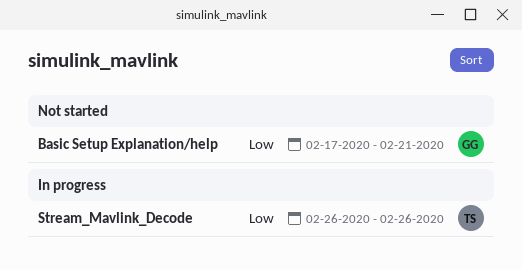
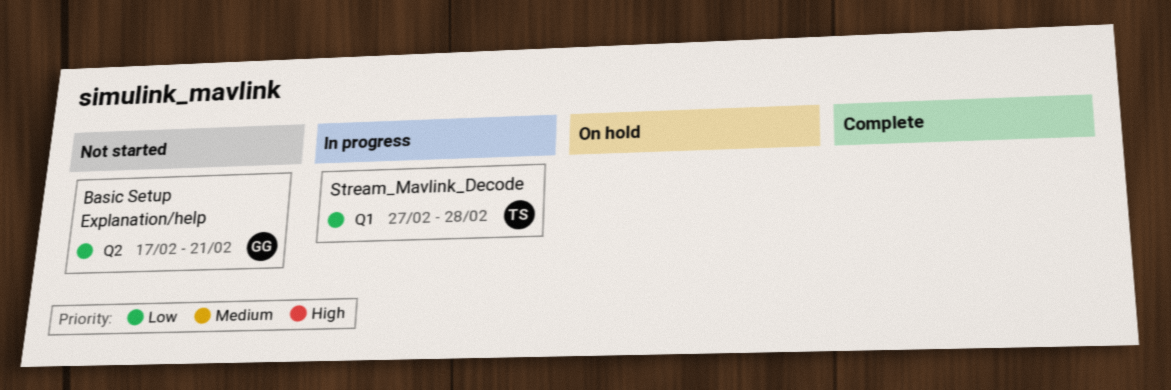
Stream_Mavlink_Decode, start: Feb 26 -> Feb 27
Stream_Mavlink_Decode, due: Feb 26 -> Feb 28

